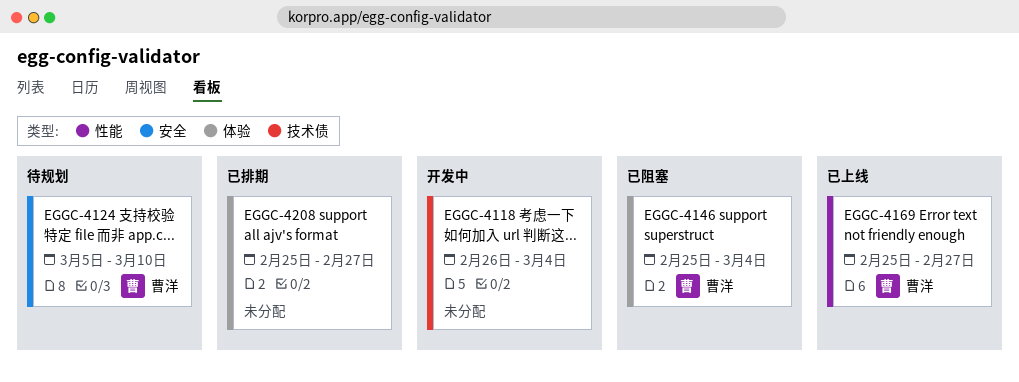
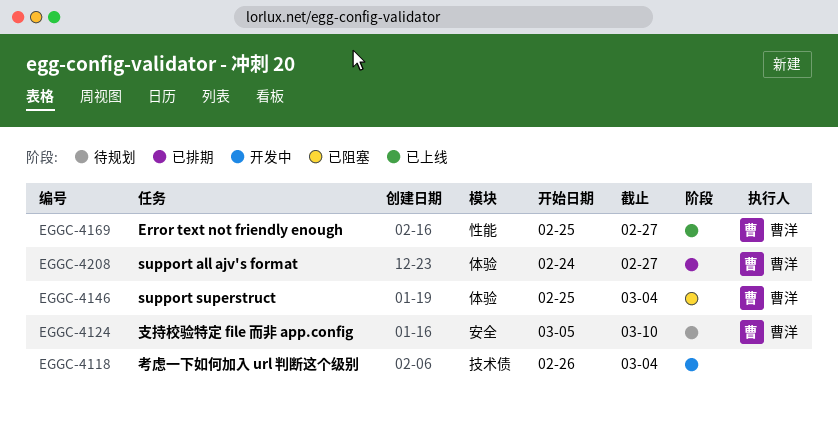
EGGC-4208, owner: none -> 曹洋
EGGC-4208, start: Feb 25 -> Feb 24

